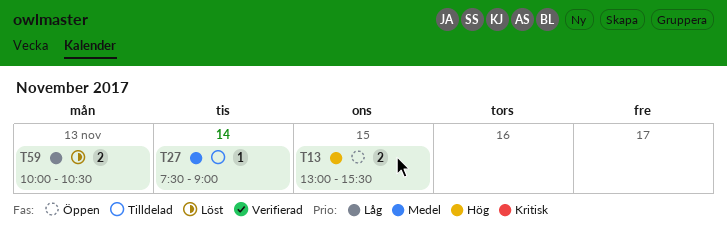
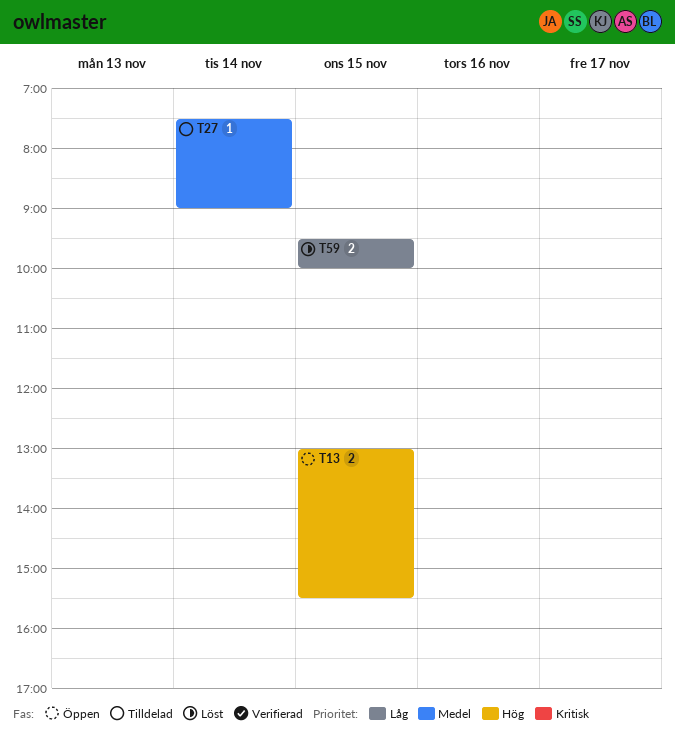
T59, day: Nov 13 -> Nov 15
T59, begins: 10:00 -> 09:30
T59, ends: 10:30 -> 10:00

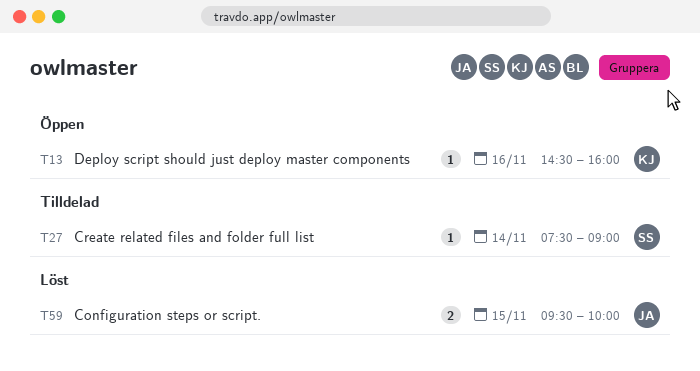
T13, estimate: 2 -> 1
T13, day: Nov 15 -> Nov 16
T13, begins: 13:00 -> 14:30
T13, ends: 15:30 -> 16:00

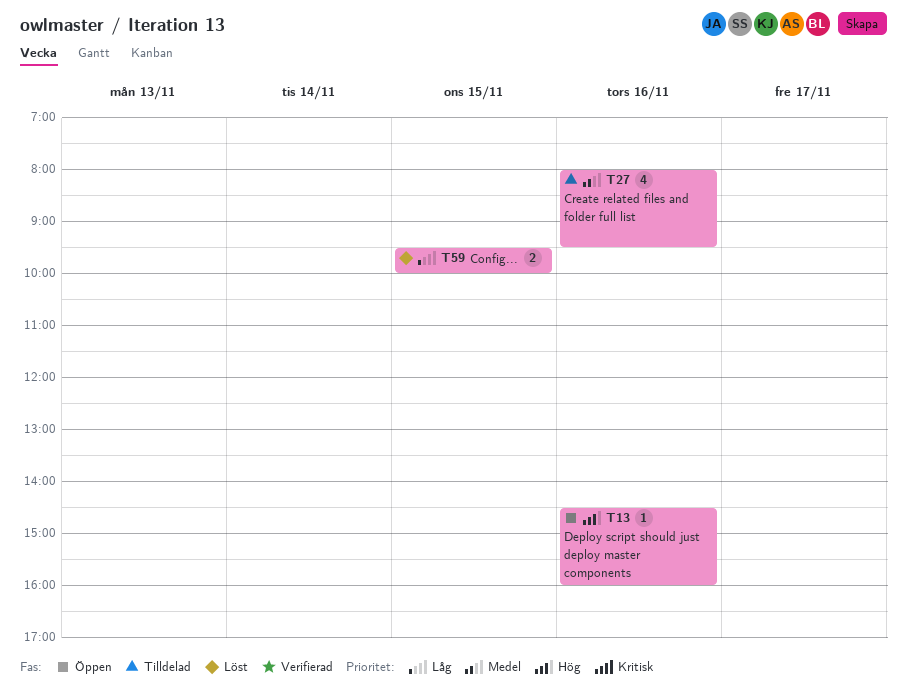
T27, estimate: 1 -> 4
T27, day: Nov 14 -> Nov 16
T27, begins: 07:30 -> 08:00
T27, ends: 09:00 -> 09:30

